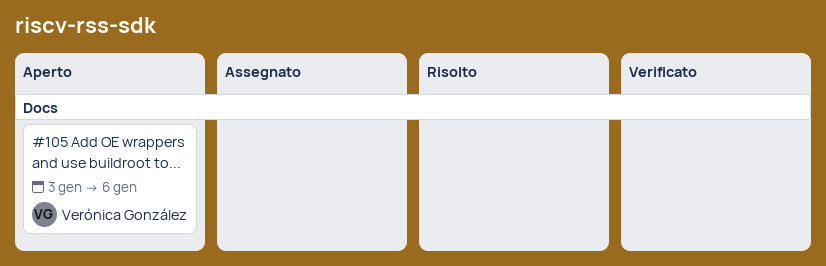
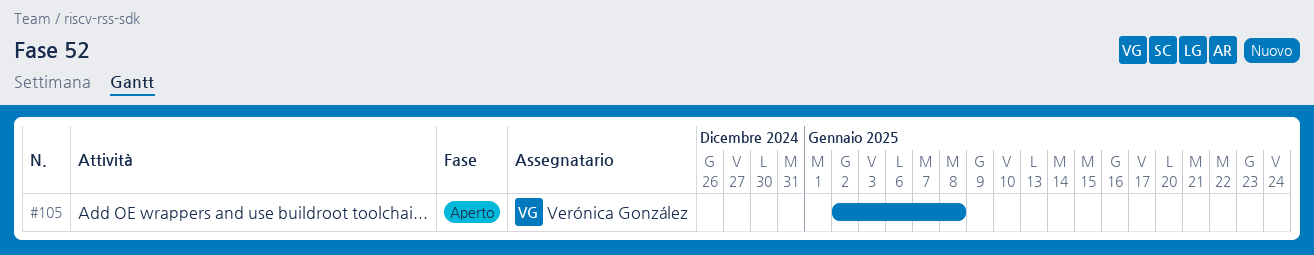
#105, start: Jan 3 -> Jan 2
#105, due: Jan 6 -> Jan 8

